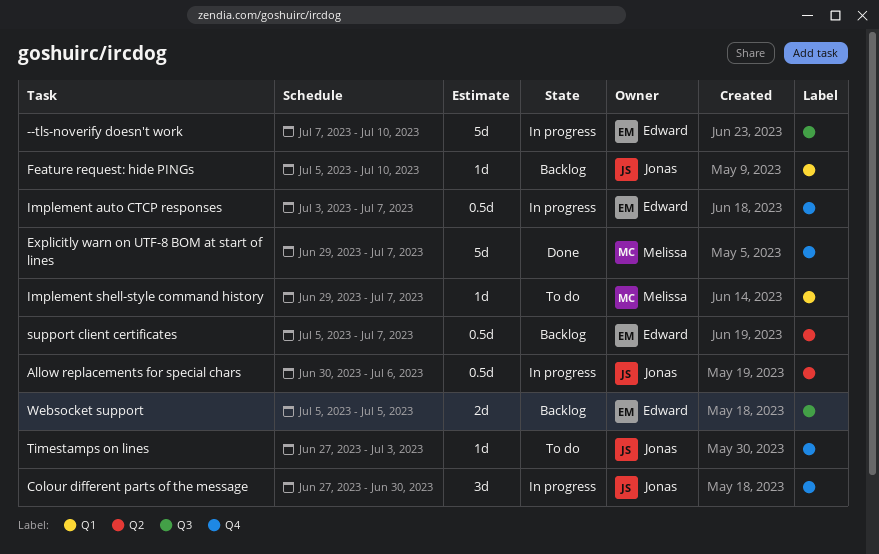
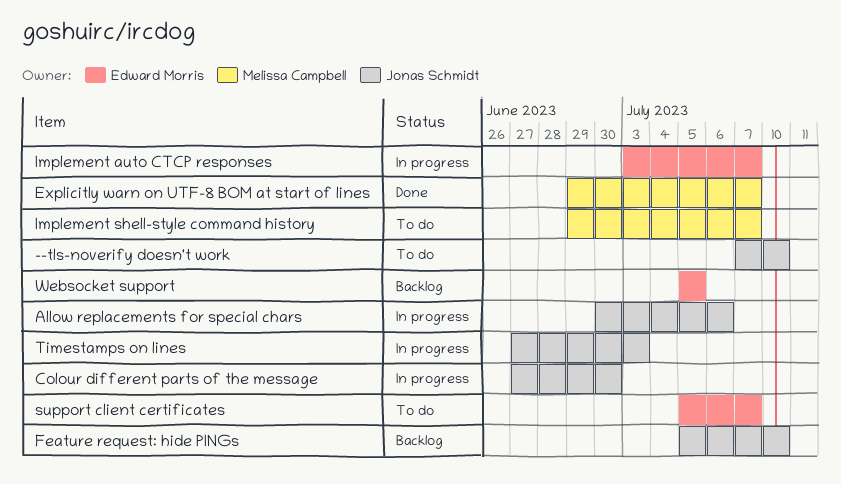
--tls-noverify doesn't work, status: In progress -> To do
--tls-noverify doesn't work, owner: Edward Morris -> Jonas Schmidt
support client certificates, status: Backlog -> To do
Timestamps on lines, status: To do -> In progress

